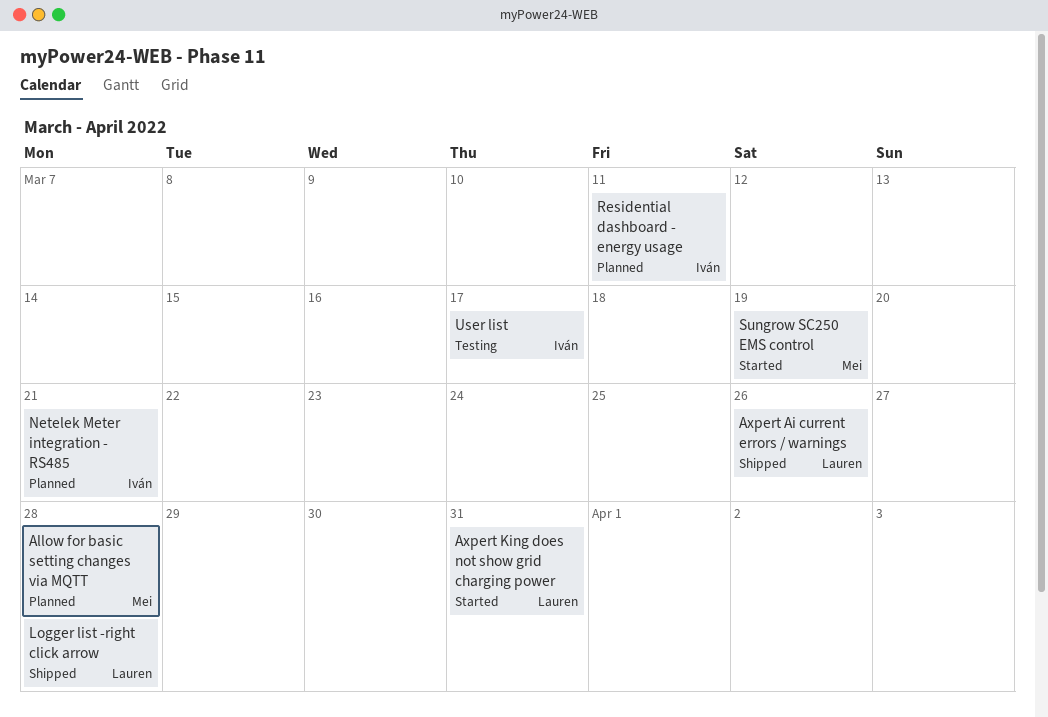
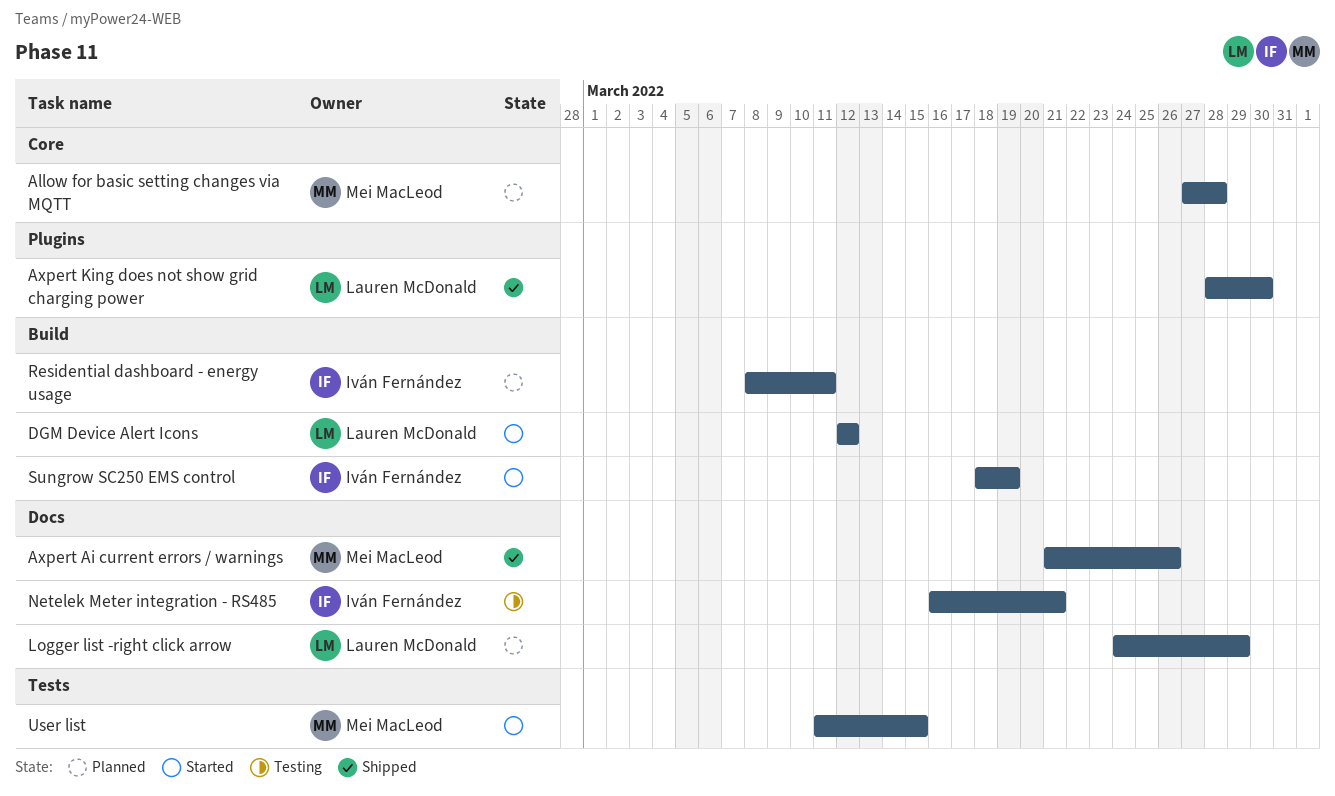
Axpert Ai current errors / warnings, owner: Lauren McDonald -> Mei MacLeod
Axpert King does not show grid charging power, status: Started -> Shipped
Axpert King does not show grid charging power, due: Mar 31 -> Mar 30
DGM Device Alert Icons: none -> present
Logger list -right click arrow, status: Shipped -> Planned
Logger list -right click arrow, due: Mar 28 -> Mar 29
Netelek Meter integration - RS485, status: Planned -> Testing
Sungrow SC250 EMS control, owner: Mei MacLeod -> Iván Fernández
User list, status: Testing -> Started
User list, owner: Iván Fernández -> Mei MacLeod
User list, due: Mar 17 -> Mar 15

